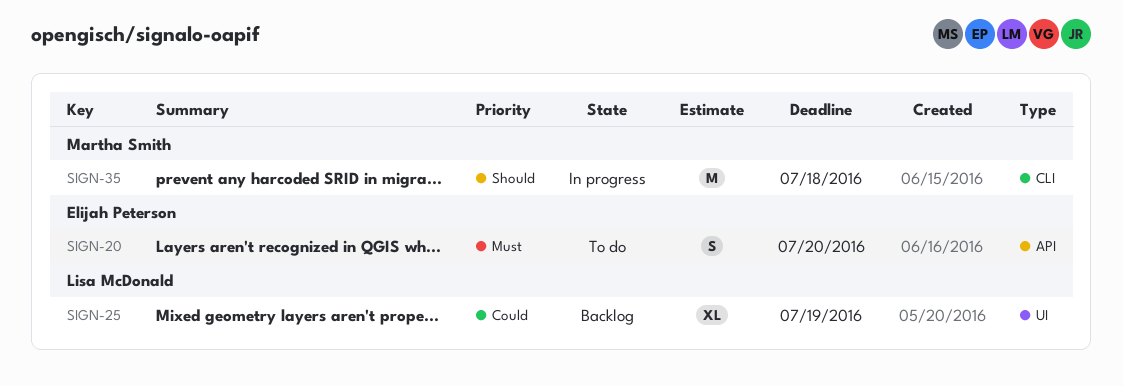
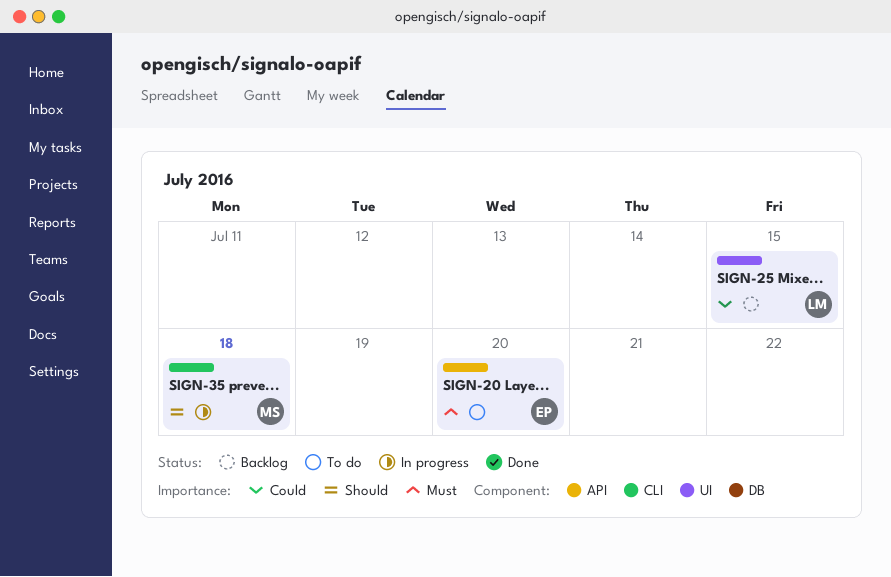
SIGN-25, due: Jul 19 -> Jul 15

